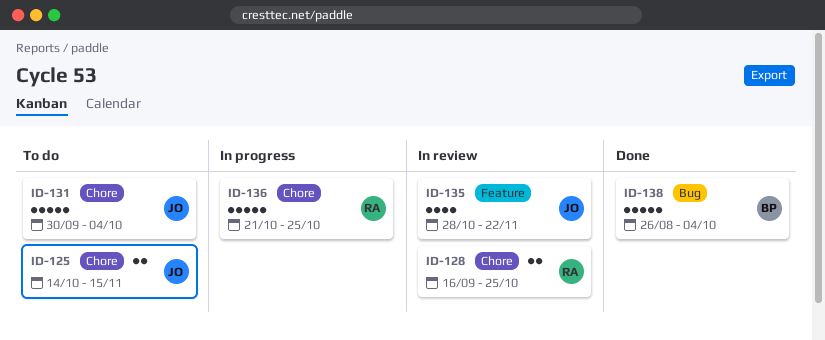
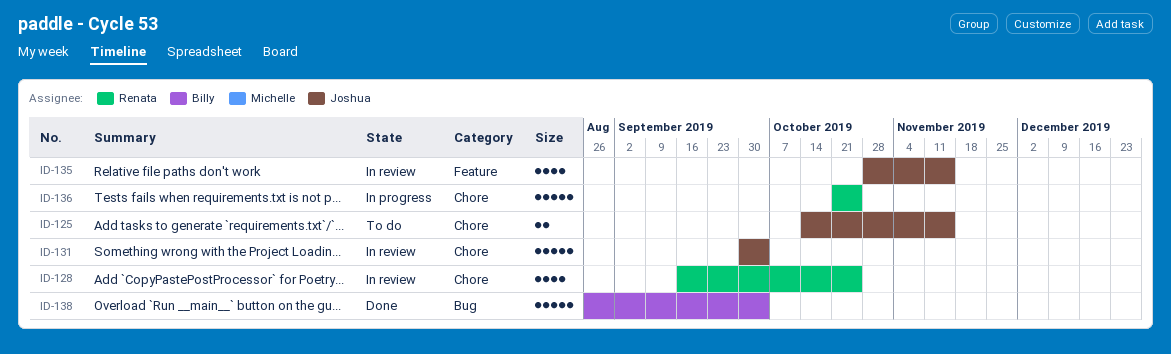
ID-128, estimate: 2 -> 4
ID-131, status: To do -> In review
ID-135, due: Nov 22 -> Nov 15

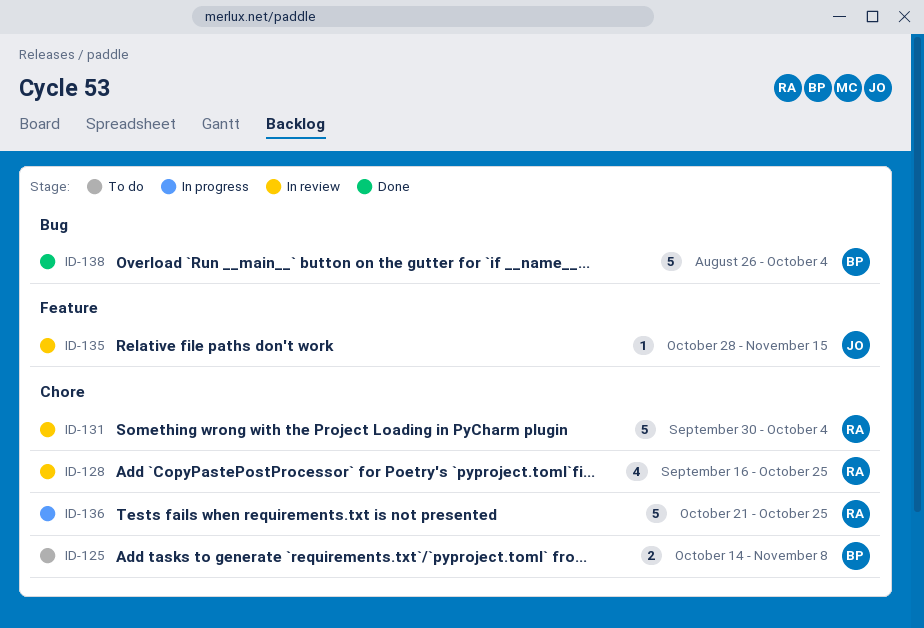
ID-125, owner: Joshua -> Billy
ID-125, due: Nov 15 -> Nov 8
ID-131, owner: Joshua -> Renata
ID-135, estimate: 4 -> 1

